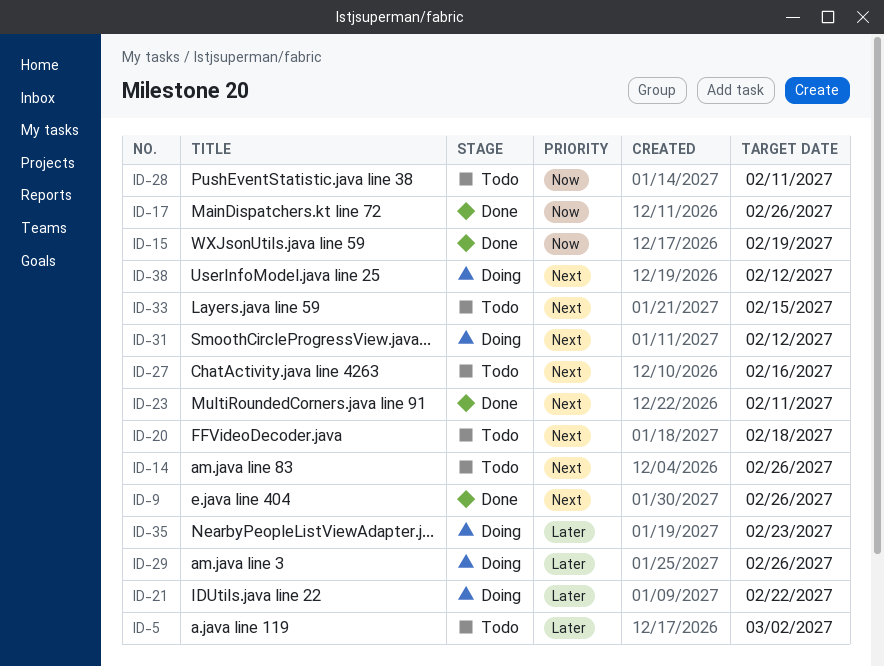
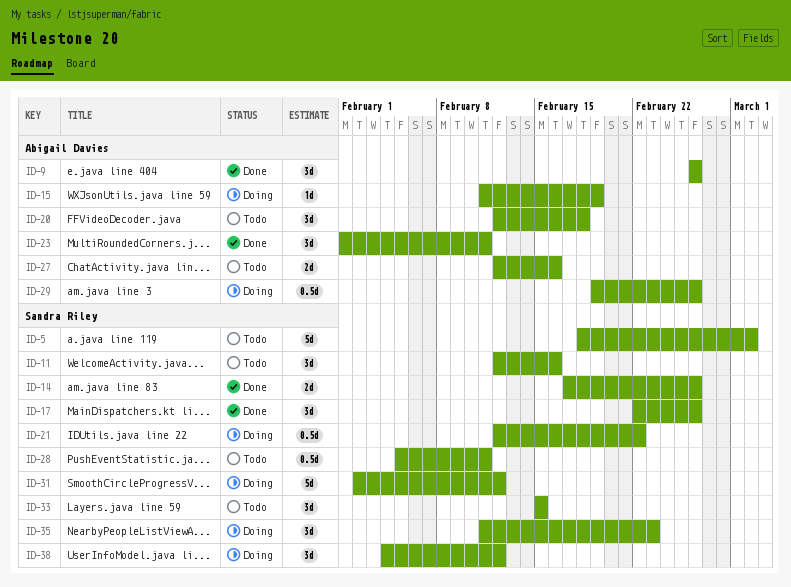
ID-11: none -> present
ID-14, status: Todo -> Done
ID-15, status: Done -> Doing

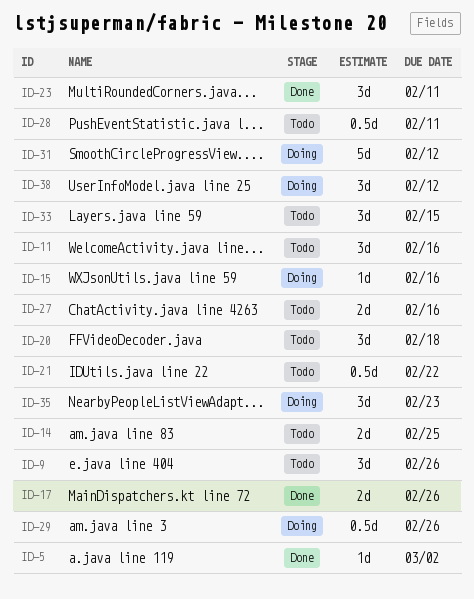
ID-5, status: Todo -> Done
ID-5, estimate: 5d -> 1d
ID-9, status: Done -> Todo
ID-14, status: Done -> Todo
ID-14, due: Feb 26 -> Feb 25
ID-15, due: Feb 19 -> Feb 16
ID-17, estimate: 3d -> 2d
ID-21, status: Doing -> Todo

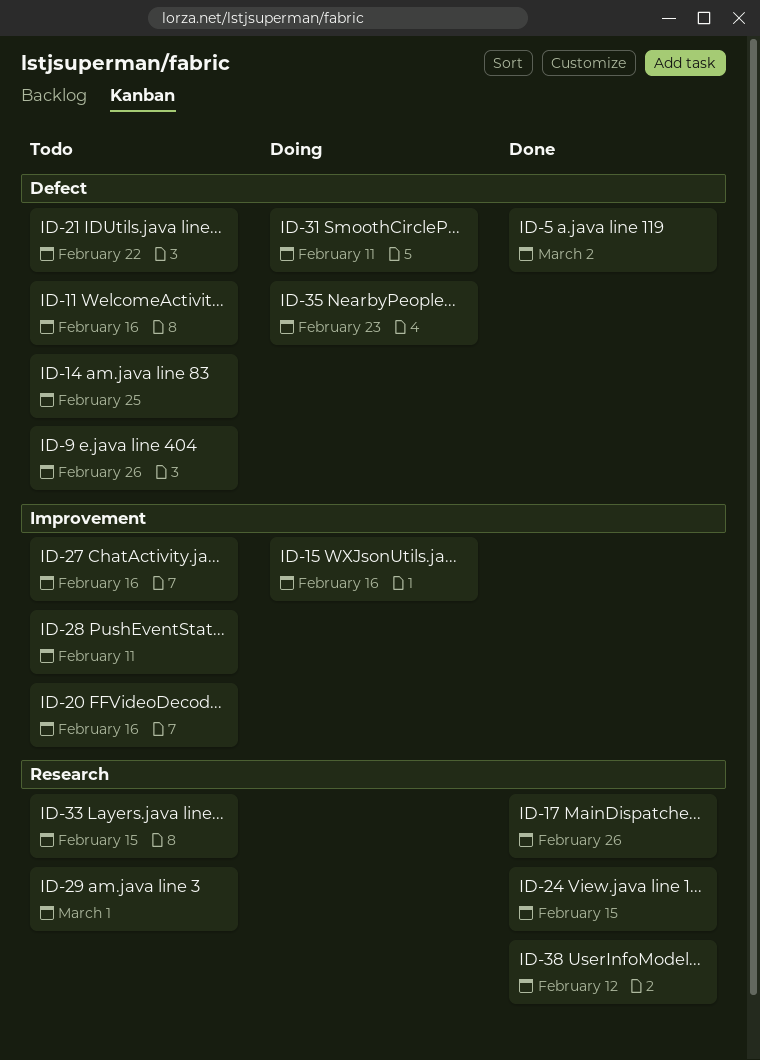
ID-20, due: Feb 18 -> Feb 16
ID-23: present -> none
ID-24: none -> present
ID-29, status: Doing -> Todo
ID-29, due: Feb 26 -> Mar 1
ID-31, due: Feb 12 -> Feb 11
ID-38, status: Doing -> Done

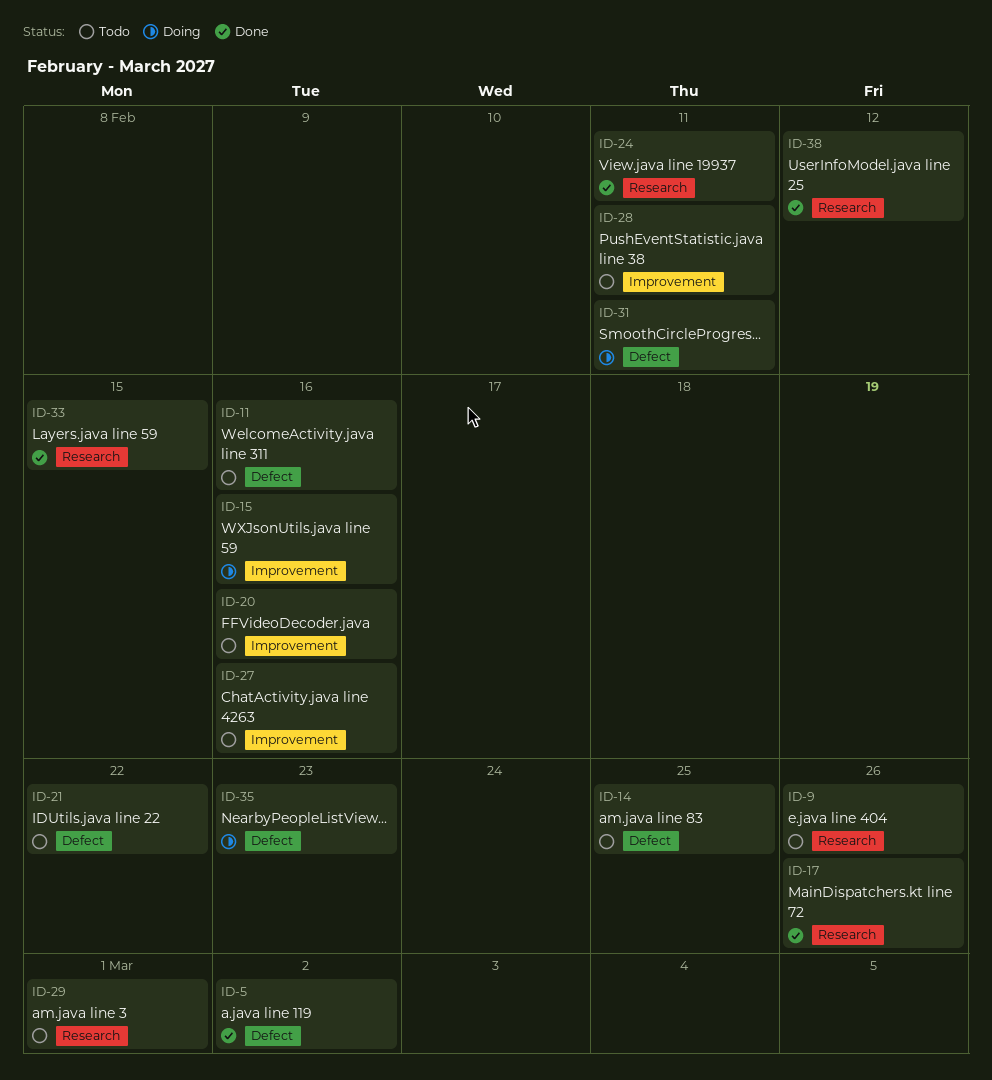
ID-9, label: Defect -> Research
ID-24, due: Feb 15 -> Feb 11
ID-33, status: Todo -> Done

